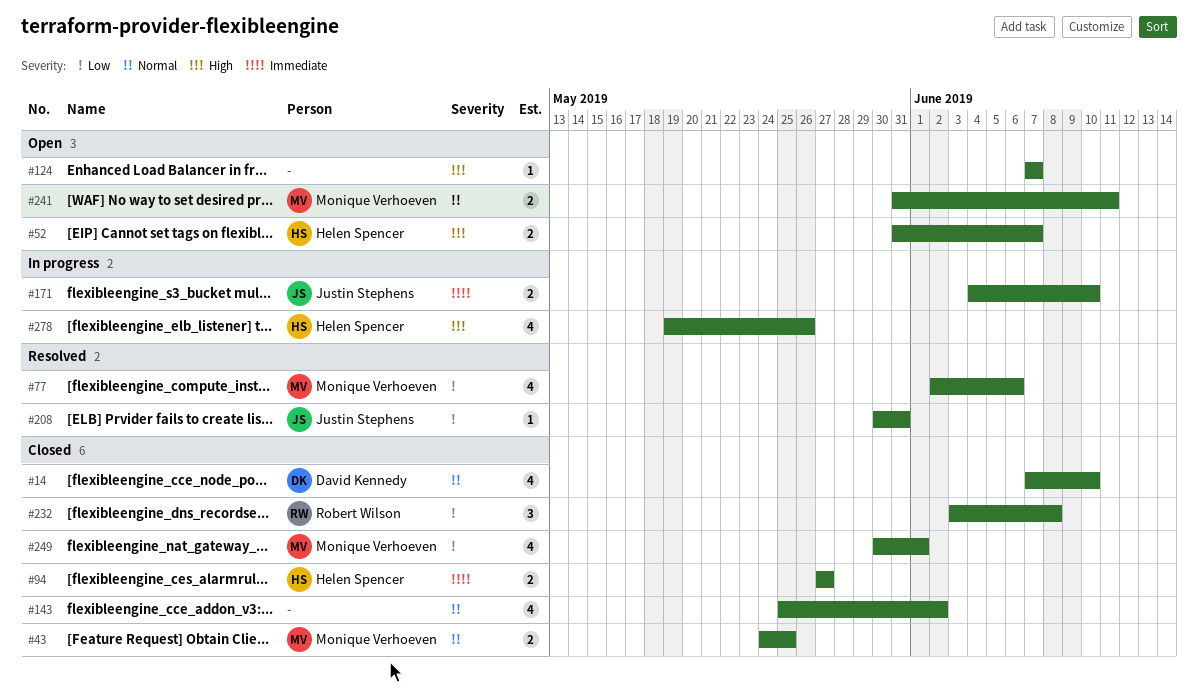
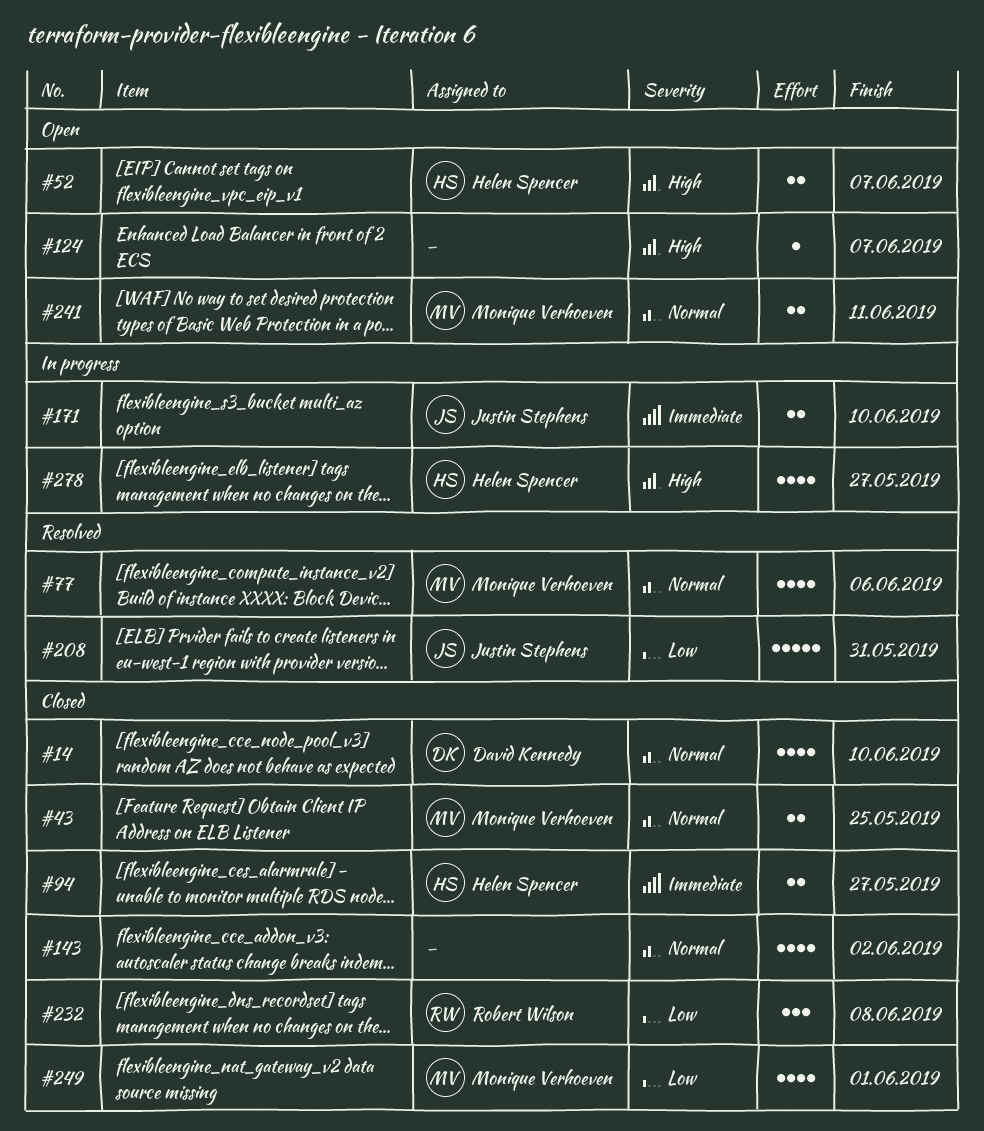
#77, priority: Low -> Normal
#208, estimate: 1 -> 5
#278, due: May 26 -> May 27

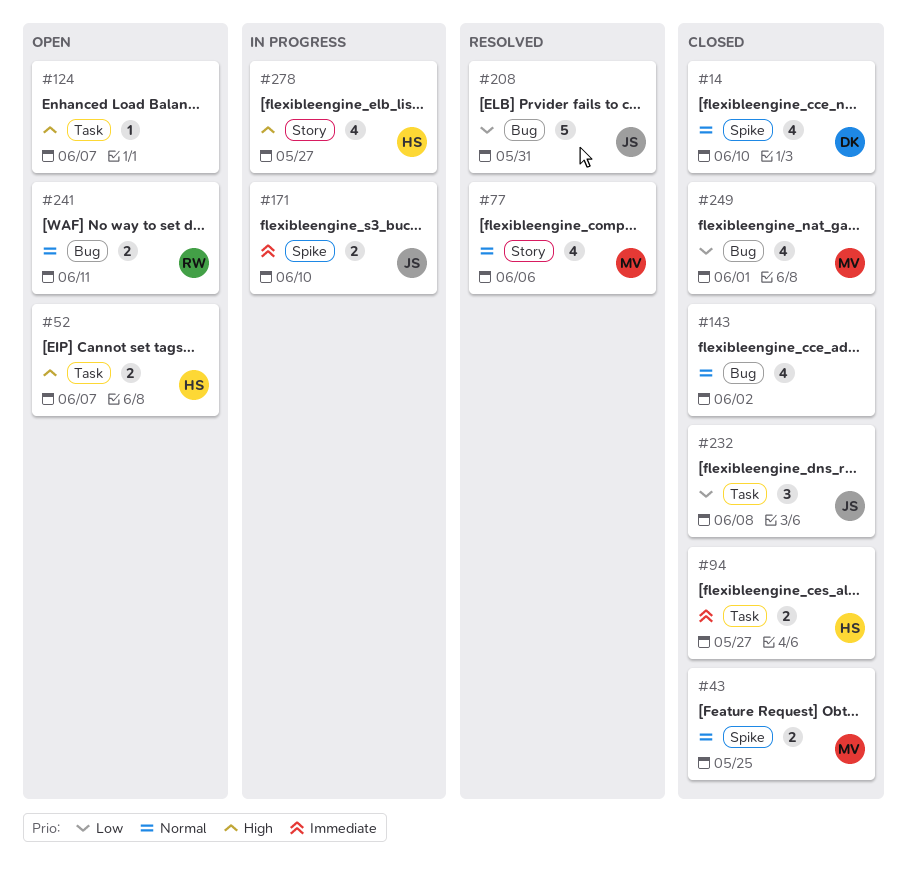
#232, owner: Robert Wilson -> Justin Stephens
#241, owner: Monique Verhoeven -> Robert Wilson

